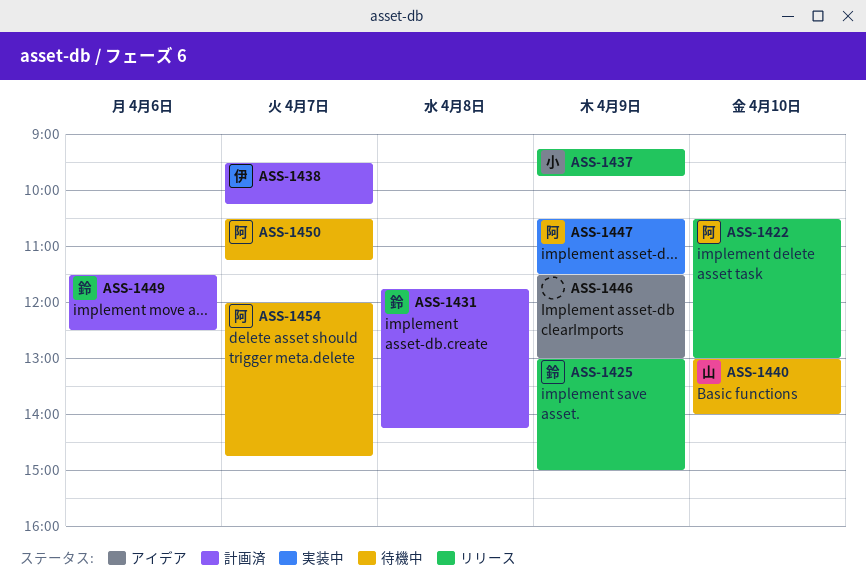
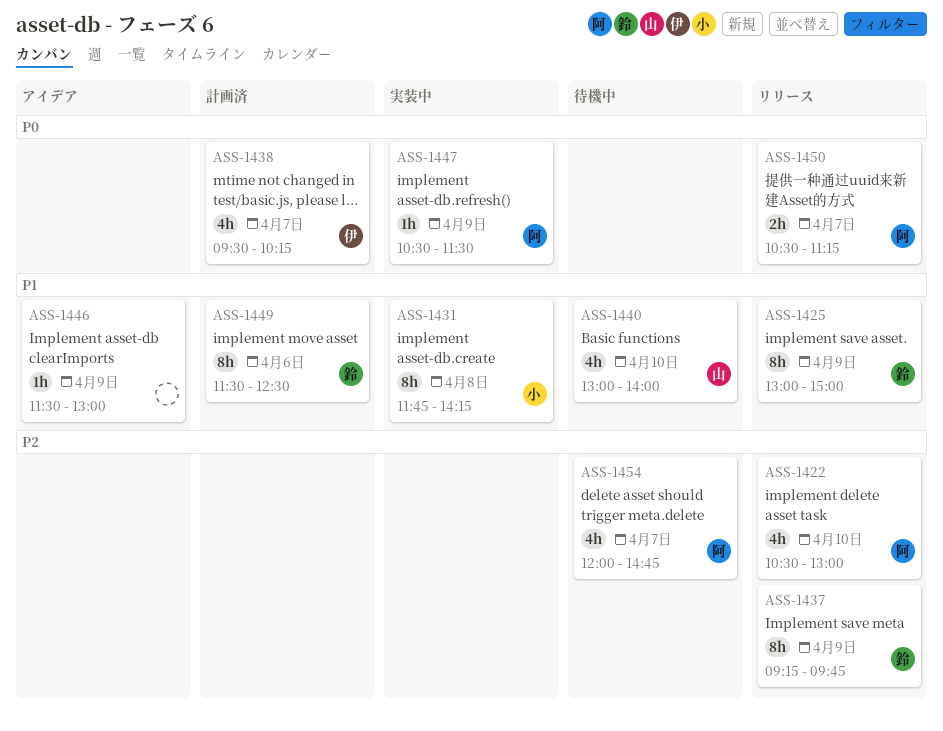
ASS-1431, status: 計画済 -> 実装中
ASS-1431, owner: 鈴 -> 小
ASS-1437, owner: 小 -> 鈴
ASS-1450, status: 待機中 -> リリース

